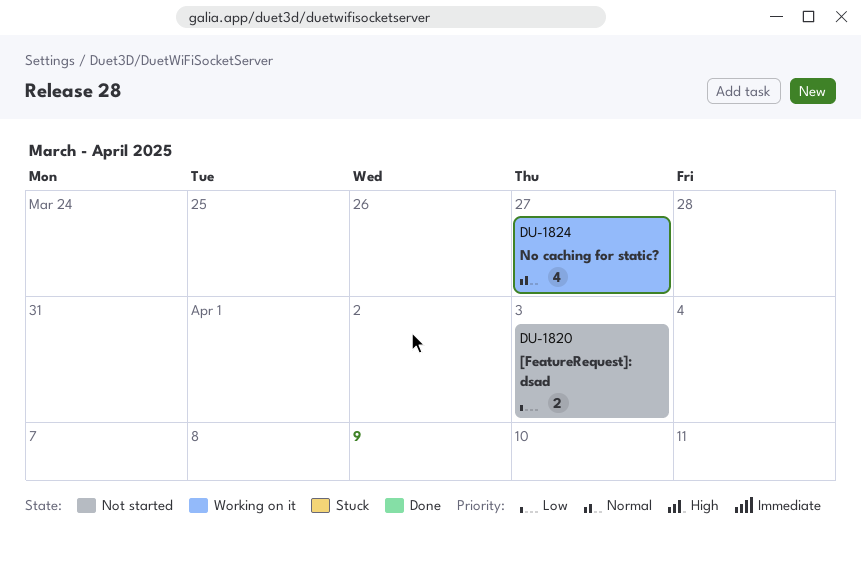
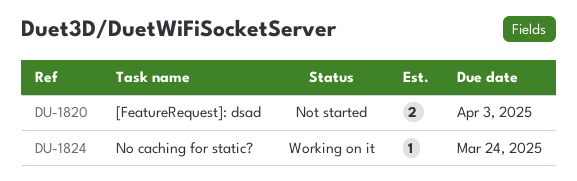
DU-1824, estimate: 4 -> 1
DU-1824, due: Mar 27 -> Mar 24

